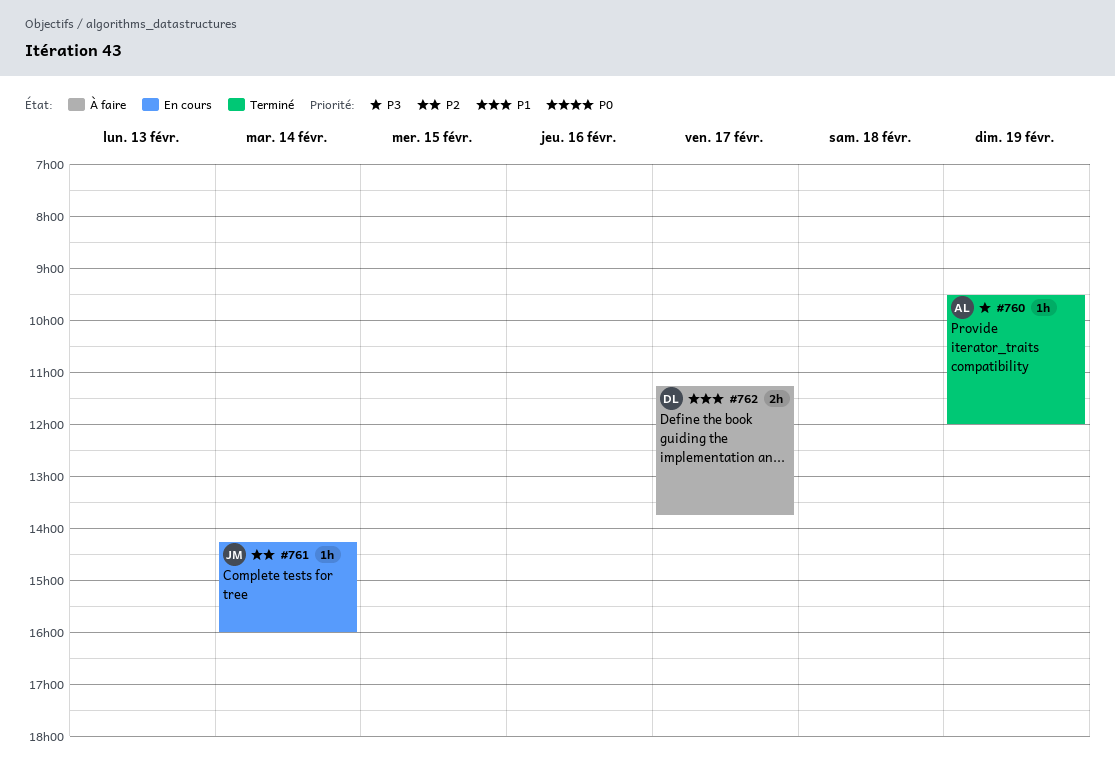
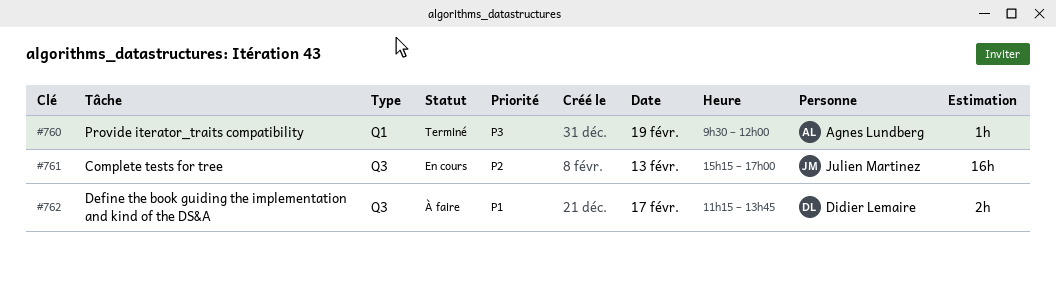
#761, estimate: 1h -> 16h
#761, day: Feb 14 -> Feb 13
#761, begins: 14:15 -> 15:15
#761, ends: 16:00 -> 17:00

